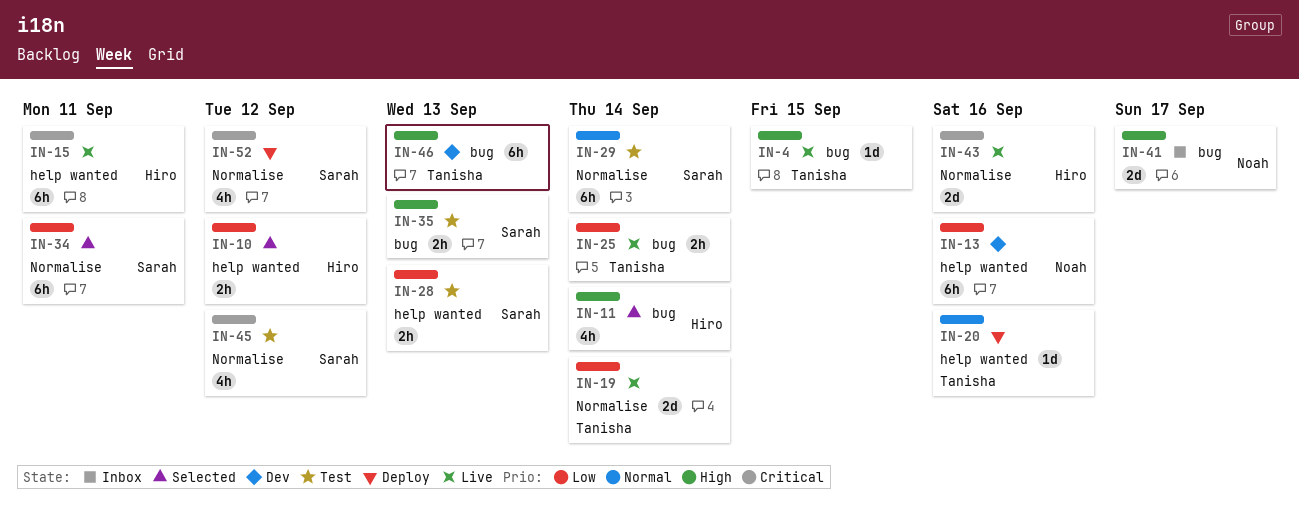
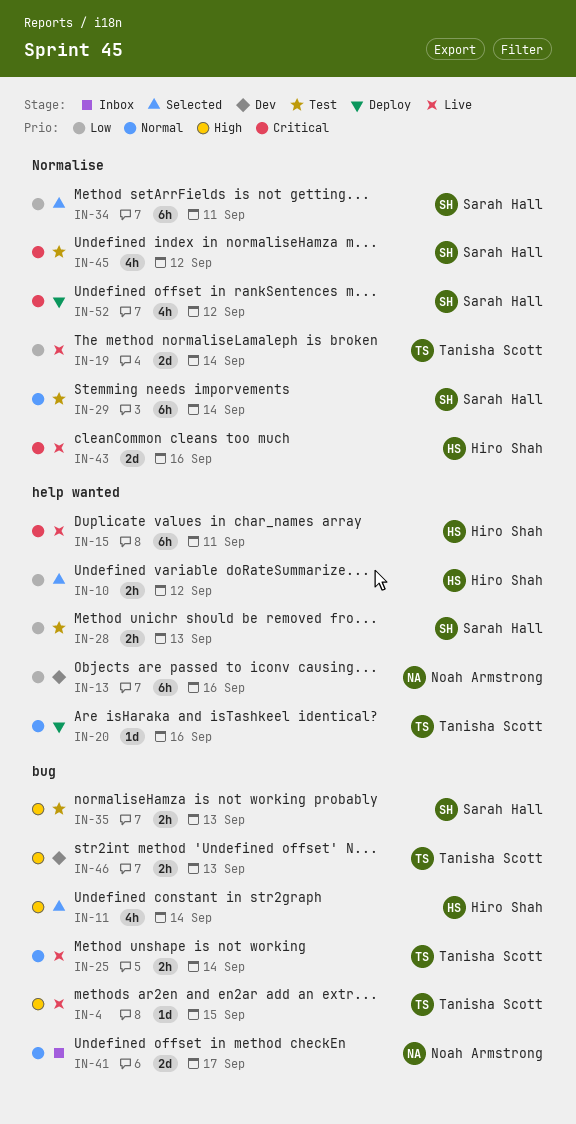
IN-25, priority: Low -> Normal
IN-41, priority: High -> Normal
IN-46, estimate: 6h -> 2h

